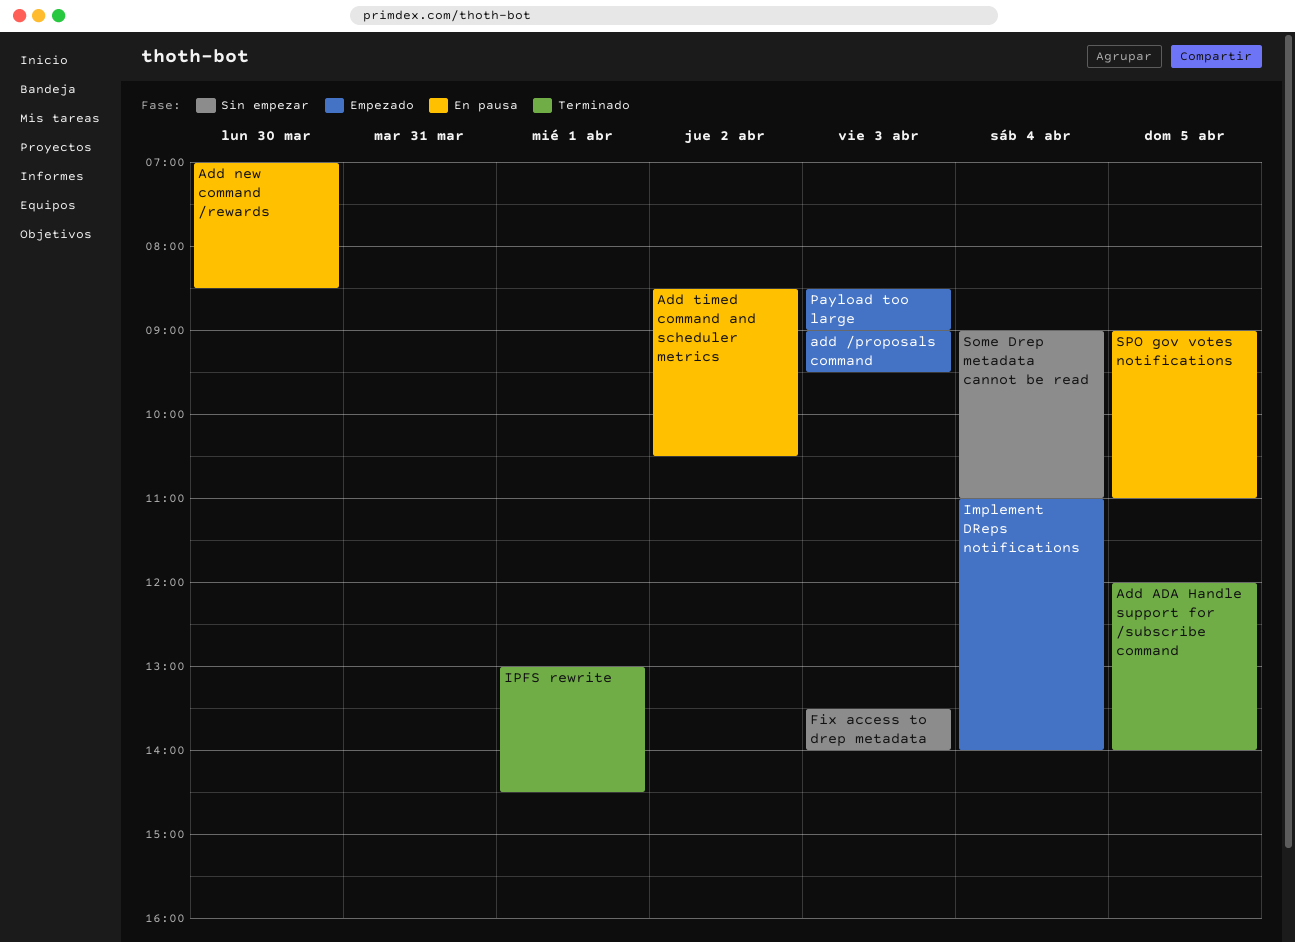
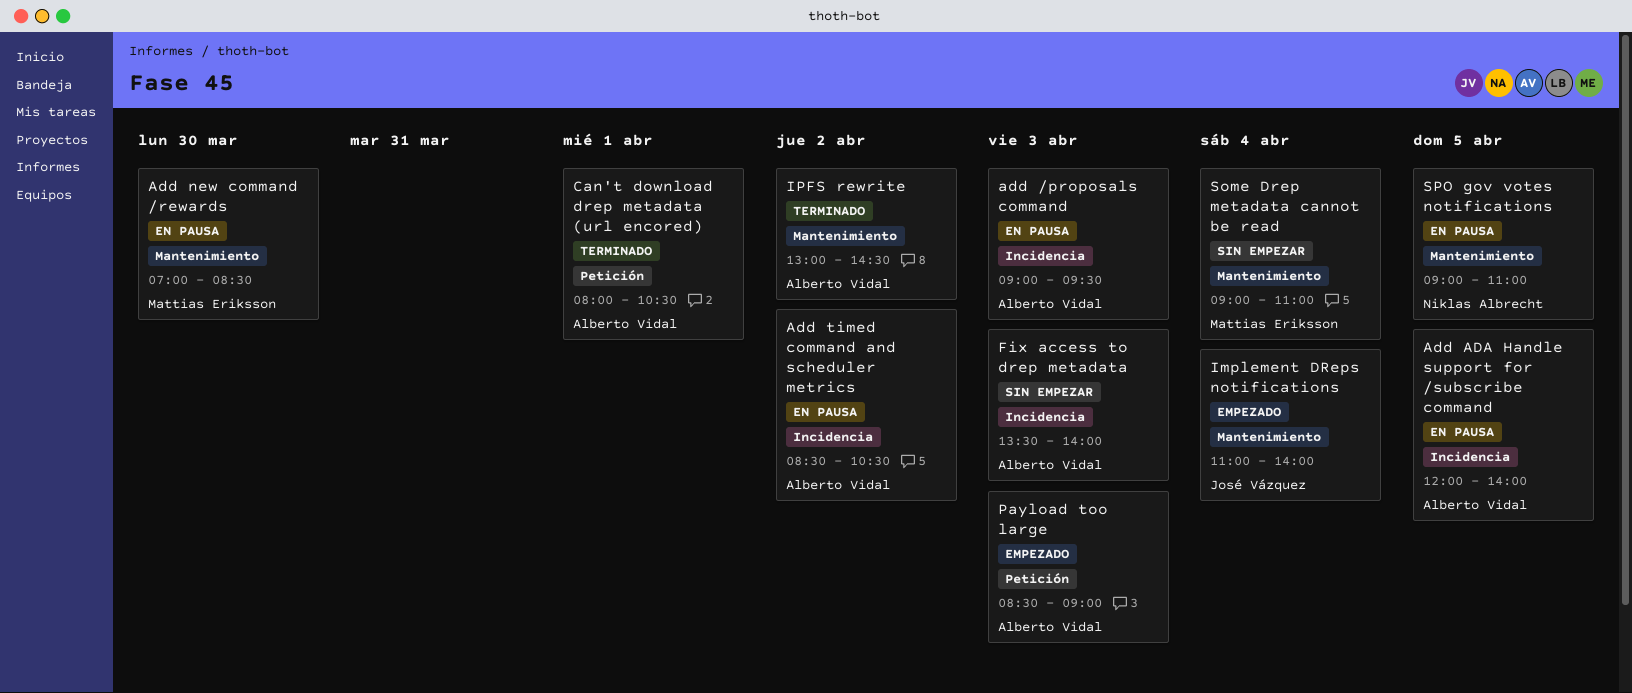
add /proposals command, status: Empezado -> En pausa
Add ADA Handle support for /subscribe command, status: Terminado -> En pausa
Can't download drep metadata (url encored): none -> present
IPFS rewrite, day: Apr 1 -> Apr 2

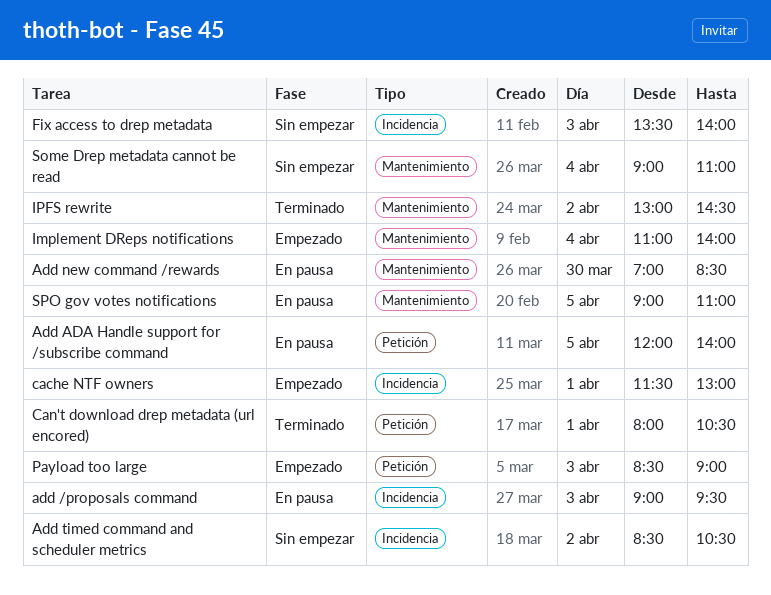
Add ADA Handle support for /subscribe command, label: Incidencia -> Petición
Add timed command and scheduler metrics, status: En pausa -> Sin empezar
cache NTF owners: none -> present

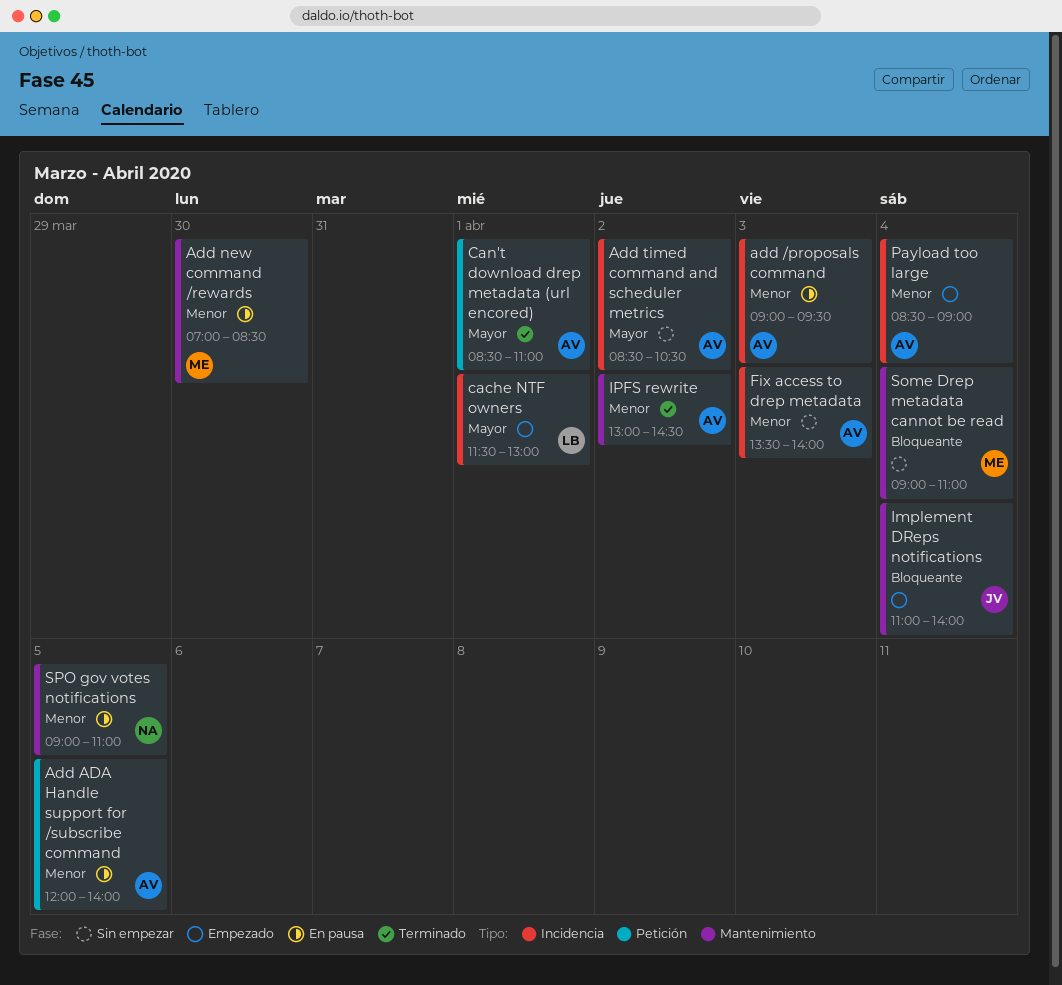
Can't download drep metadata (url encored), begins: 08:00 -> 08:30
Can't download drep metadata (url encored), ends: 10:30 -> 11:00
Payload too large, label: Petición -> Incidencia
Payload too large, day: Apr 3 -> Apr 4

